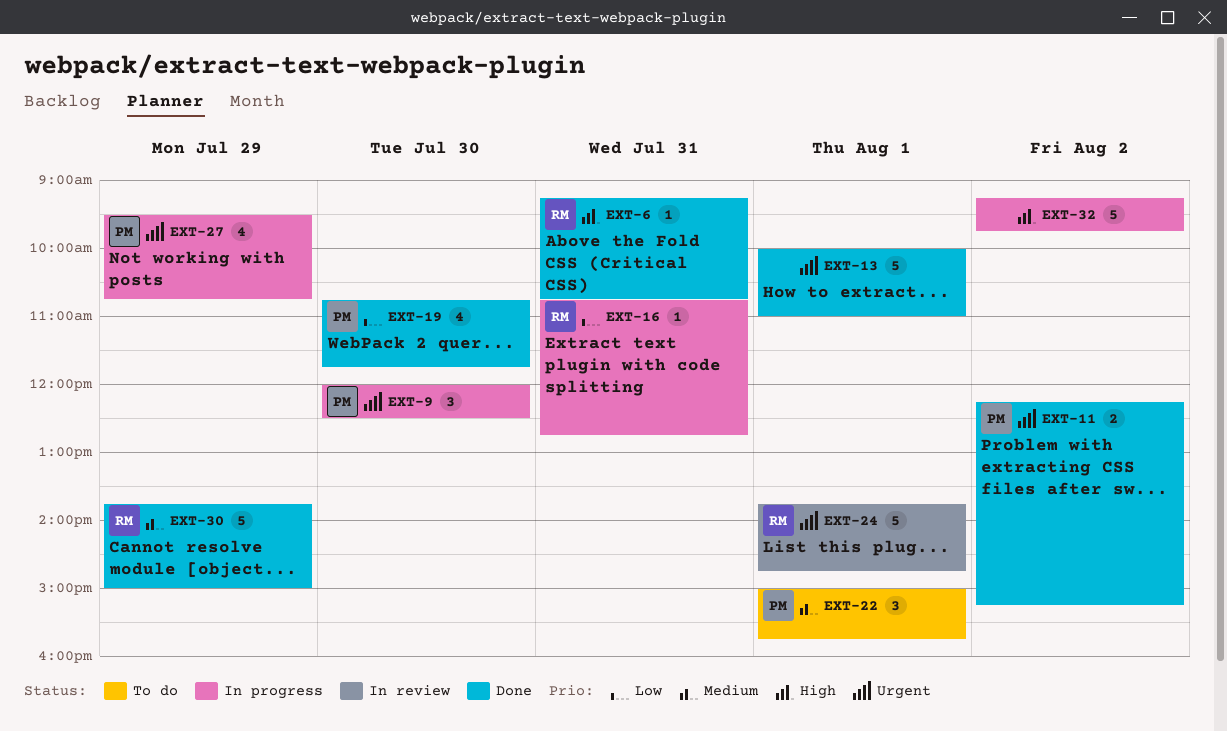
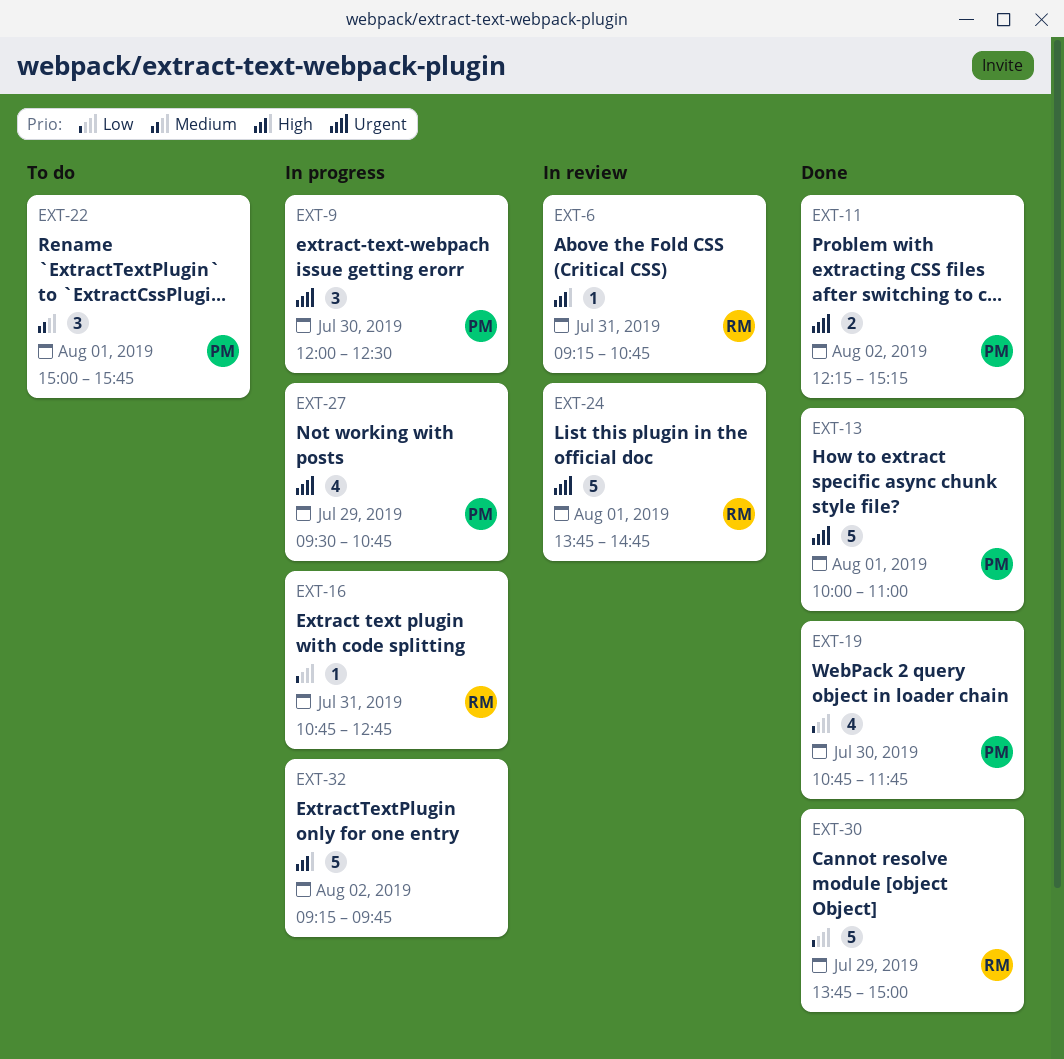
EXT-6, status: Done -> In review
EXT-13, owner: none -> PM
EXT-30, priority: Medium -> Low

